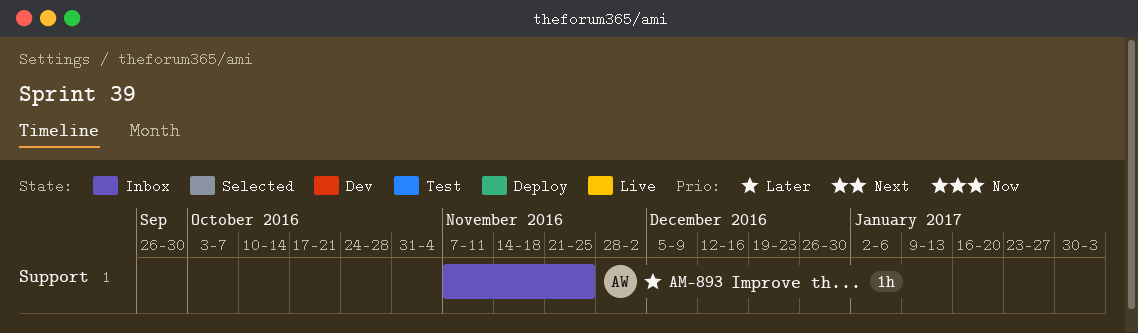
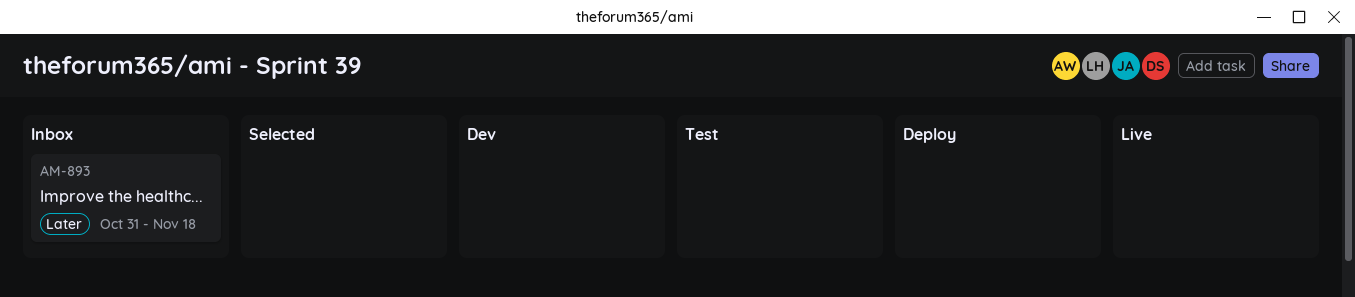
AM-893, start: Nov 7 -> Oct 31
AM-893, due: Nov 25 -> Nov 18

